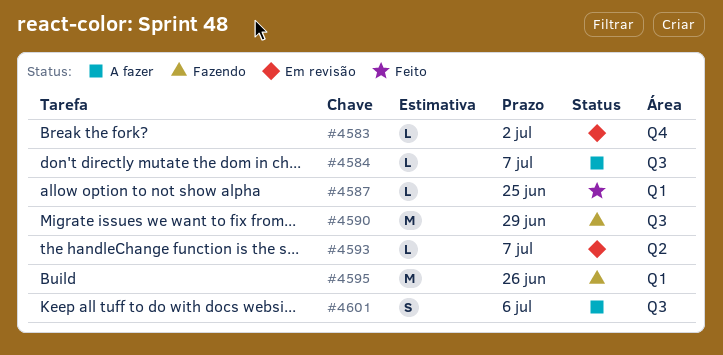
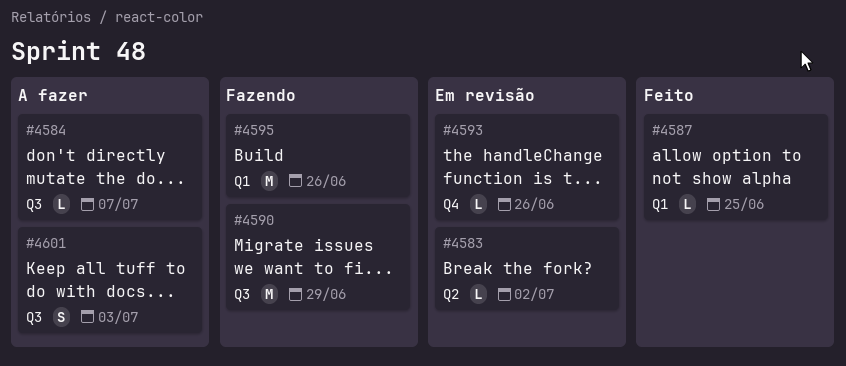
#4583, label: Q4 -> Q2
#4593, label: Q2 -> Q4
#4593, due: Jul 7 -> Jun 26
#4601, due: Jul 6 -> Jul 3

